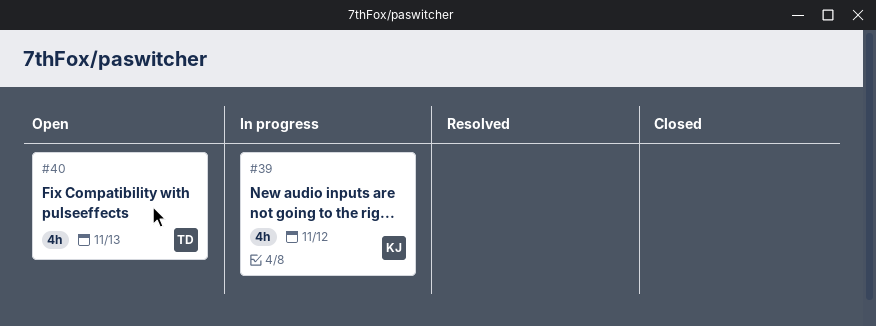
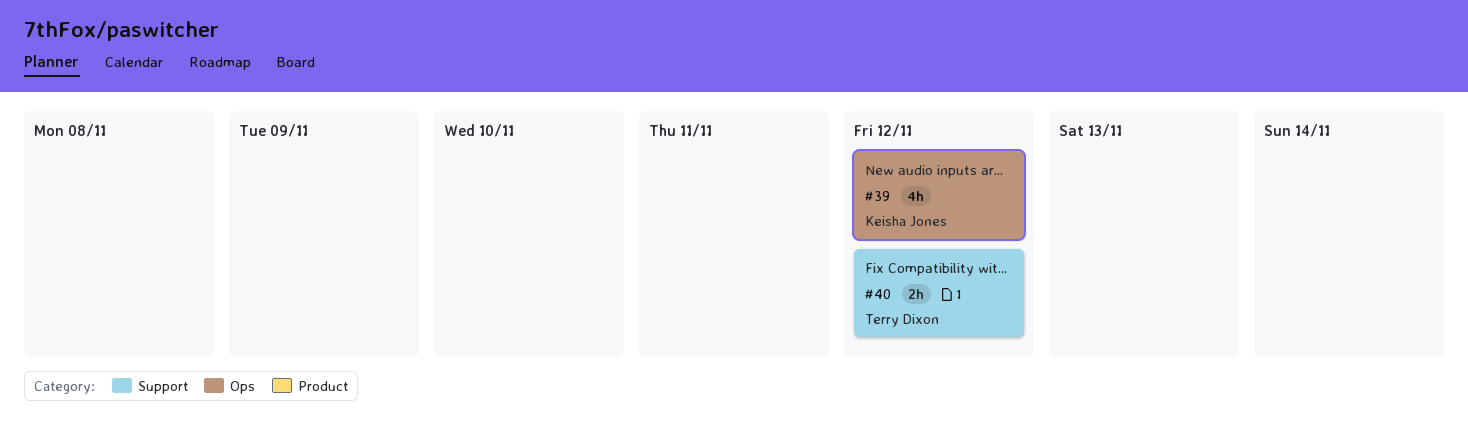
#40, estimate: 4h -> 2h
#40, due: Nov 13 -> Nov 12

